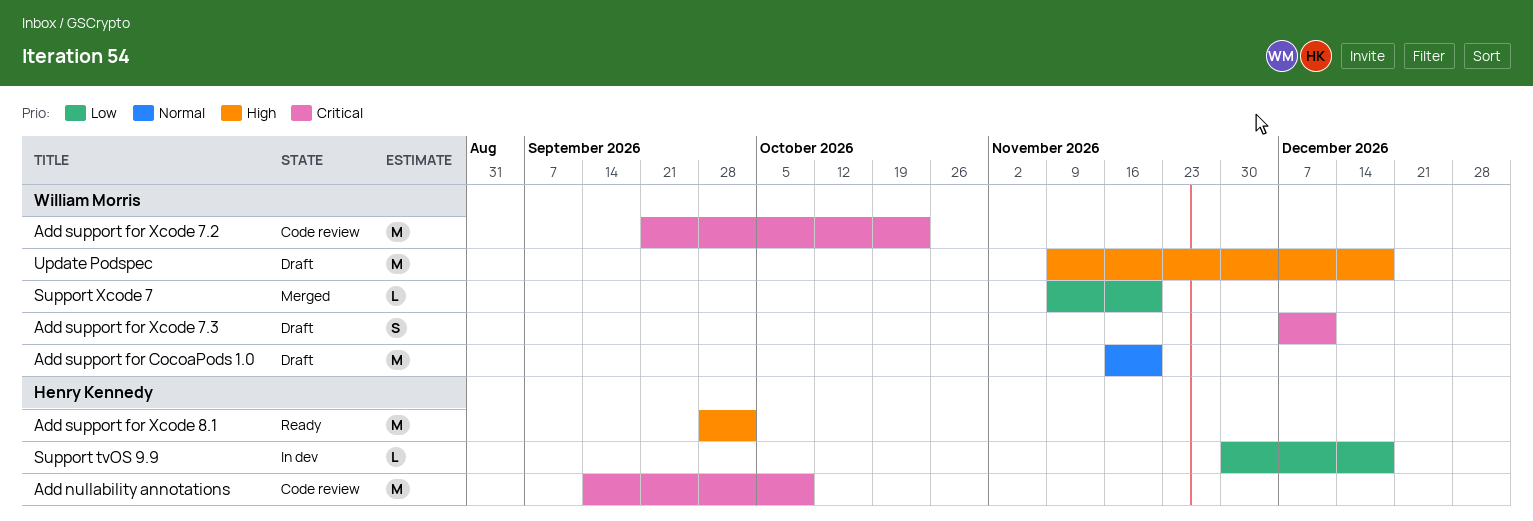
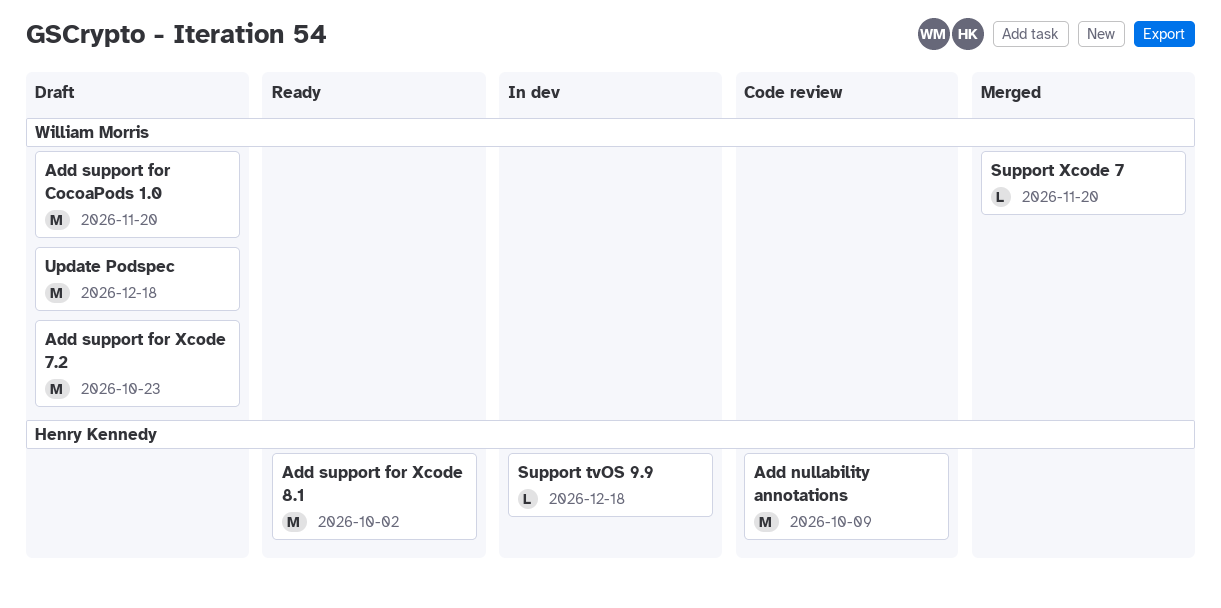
Add support for Xcode 7.2, status: Code review -> Draft
Add support for Xcode 7.3: present -> none

